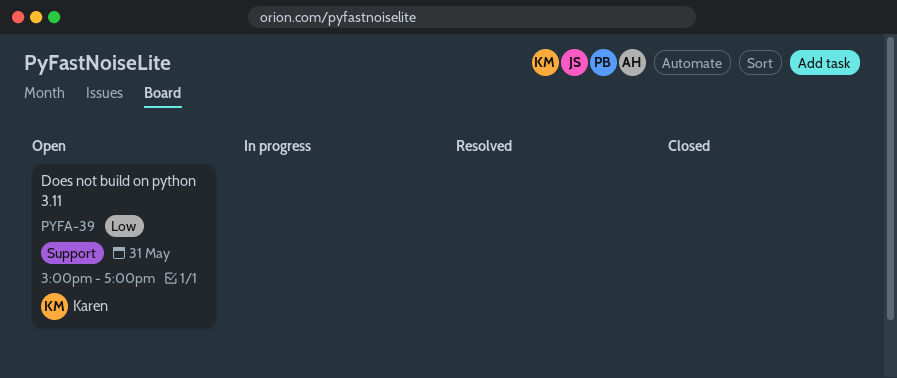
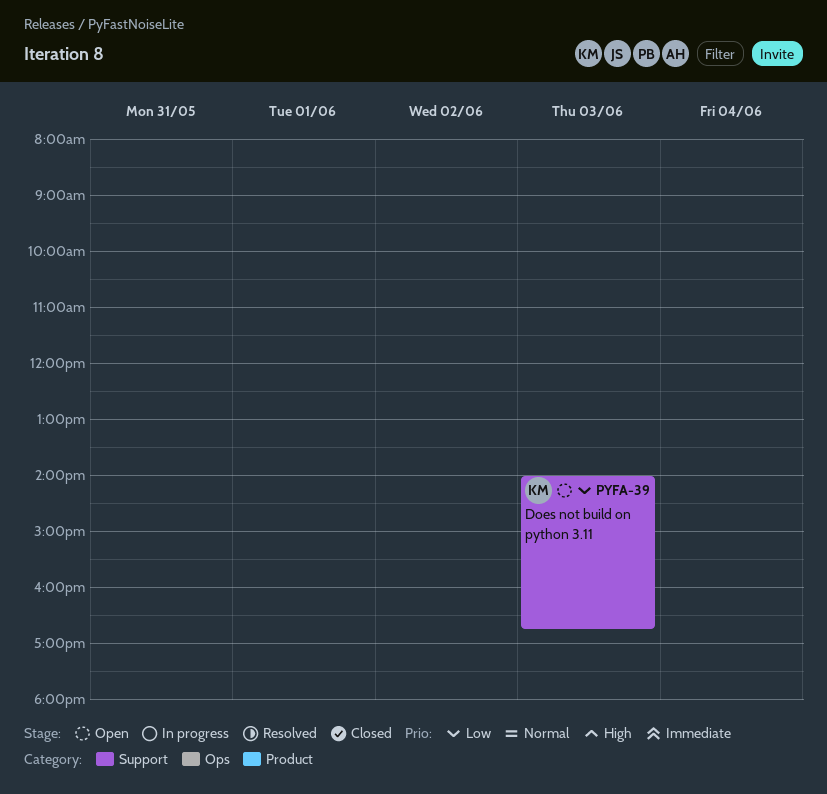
PYFA-39, day: May 31 -> Jun 3
PYFA-39, begins: 15:00 -> 14:00
PYFA-39, ends: 17:00 -> 16:45

